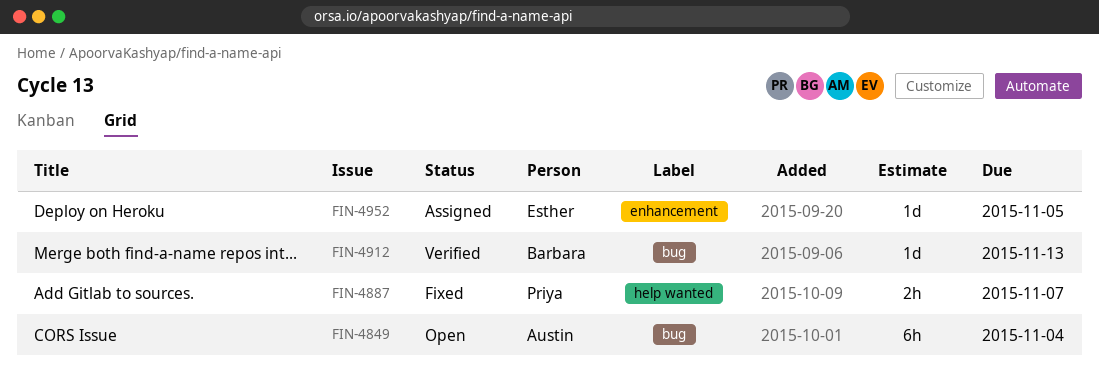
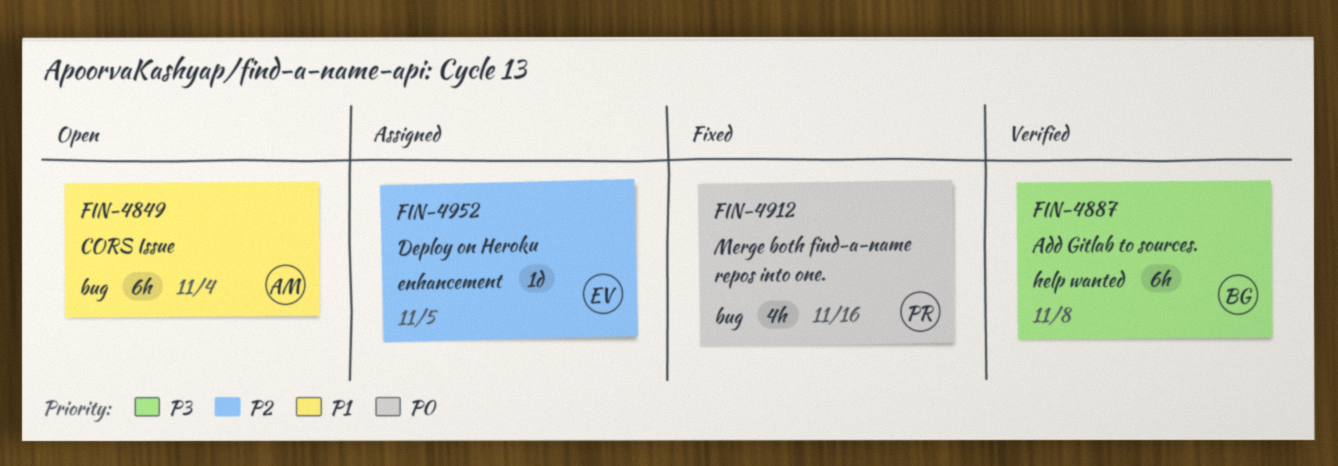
FIN-4887, status: Fixed -> Verified
FIN-4887, owner: Priya -> Barbara
FIN-4887, estimate: 2h -> 6h
FIN-4887, due: Nov 7 -> Nov 8
FIN-4912, status: Verified -> Fixed
FIN-4912, owner: Barbara -> Priya
FIN-4912, estimate: 1d -> 4h
FIN-4912, due: Nov 13 -> Nov 16

